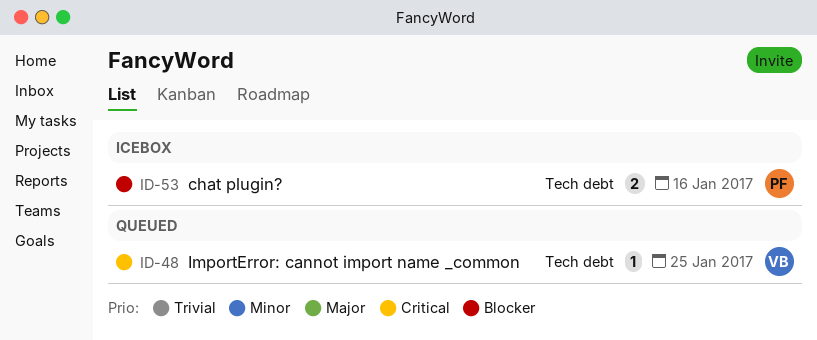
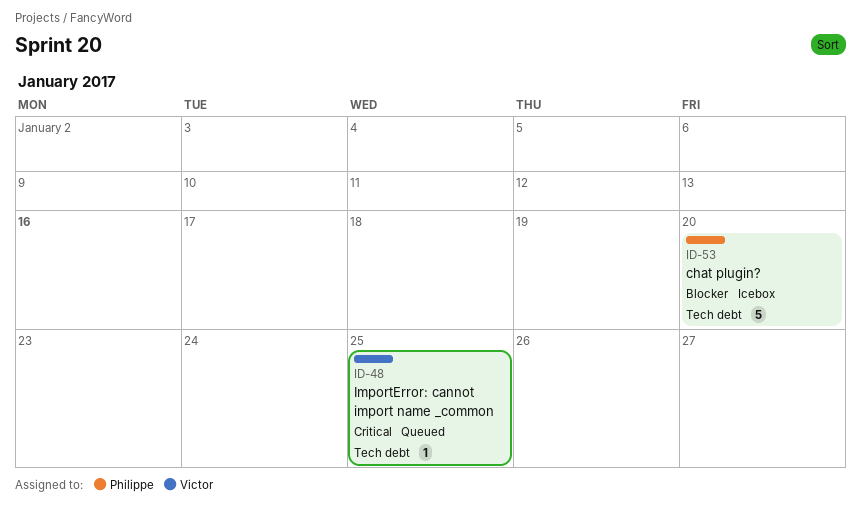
ID-53, estimate: 2 -> 5
ID-53, due: Jan 16 -> Jan 20

